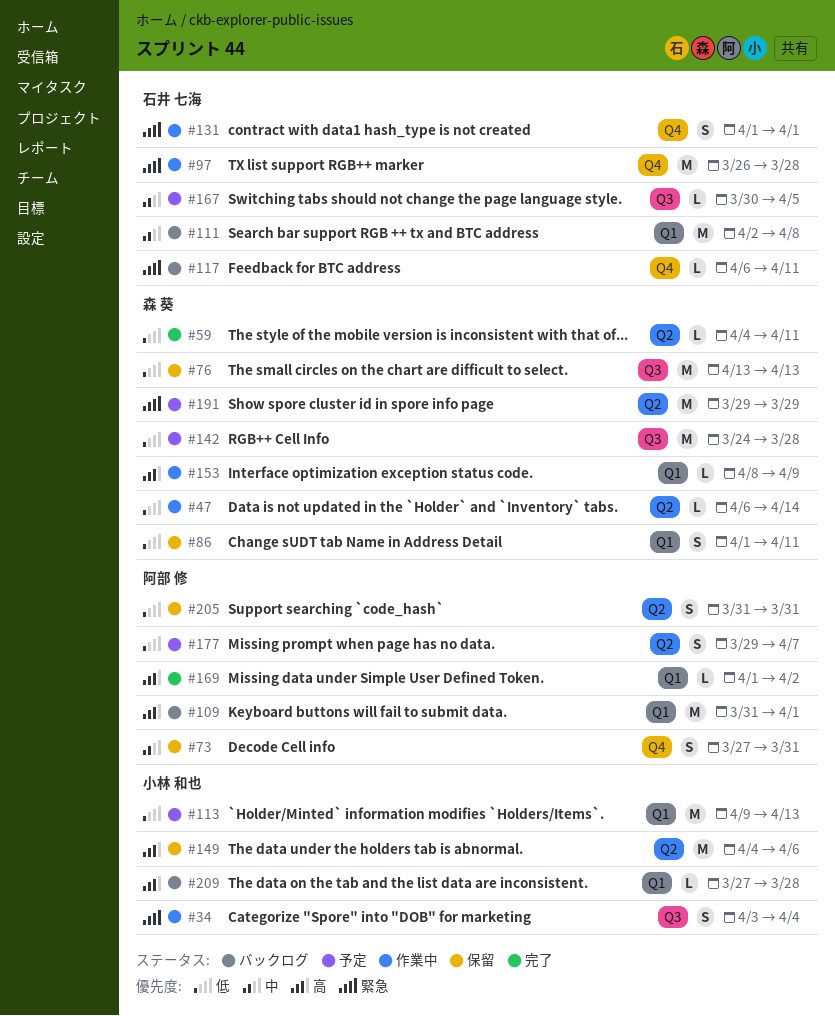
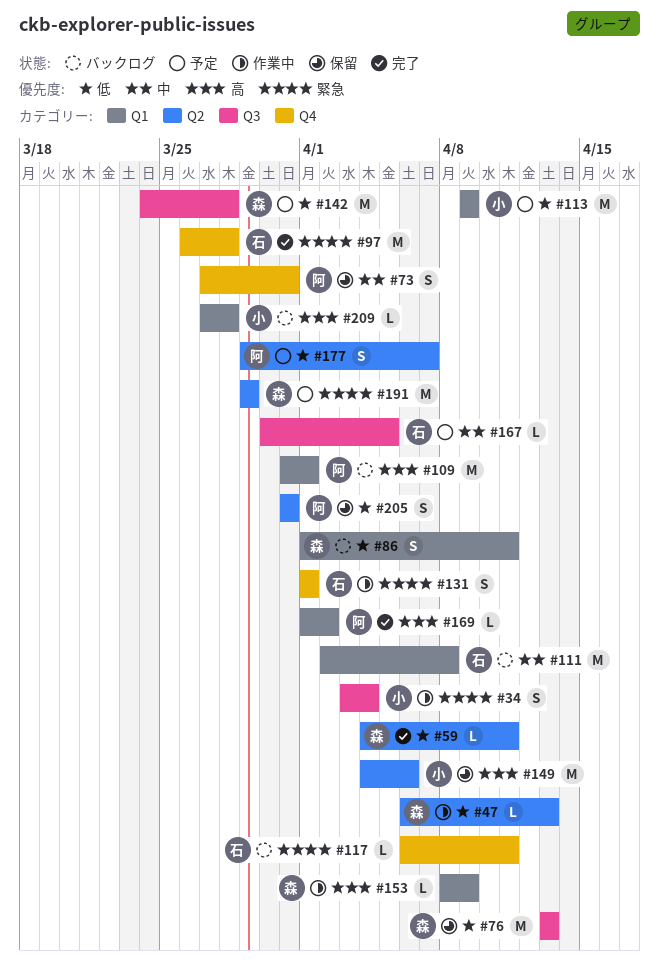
#47, due: Apr 14 -> Apr 13
#86, status: 保留 -> バックログ
#97, status: 作業中 -> 完了
#113, due: Apr 13 -> Apr 9

